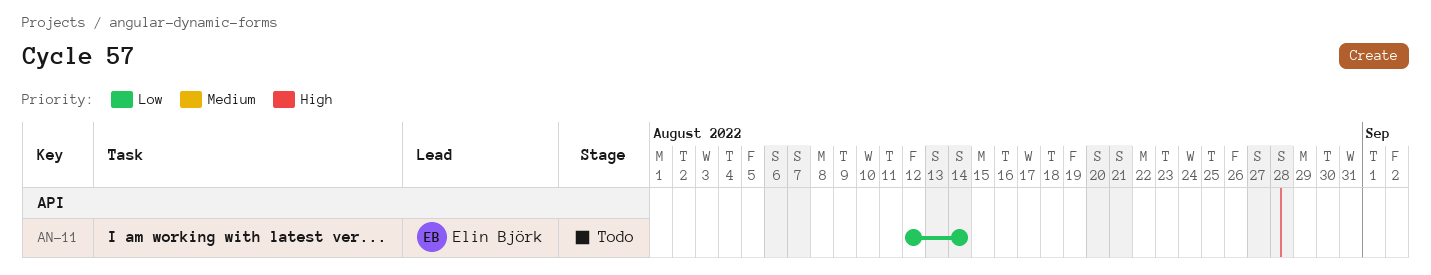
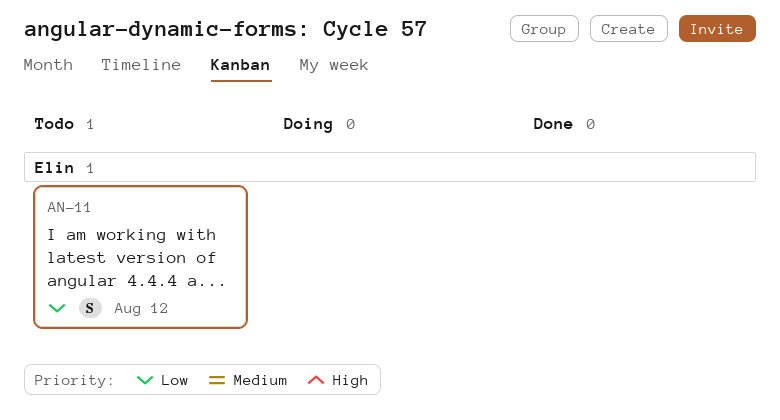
AN-11, due: Aug 14 -> Aug 12

